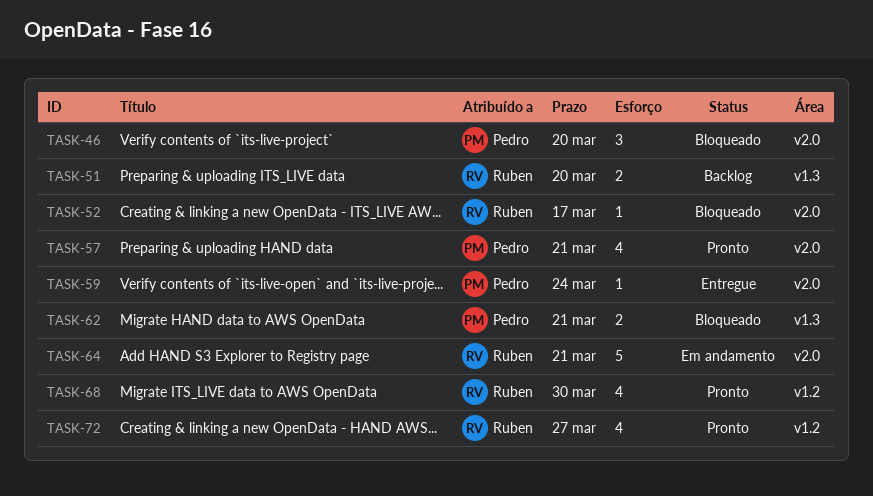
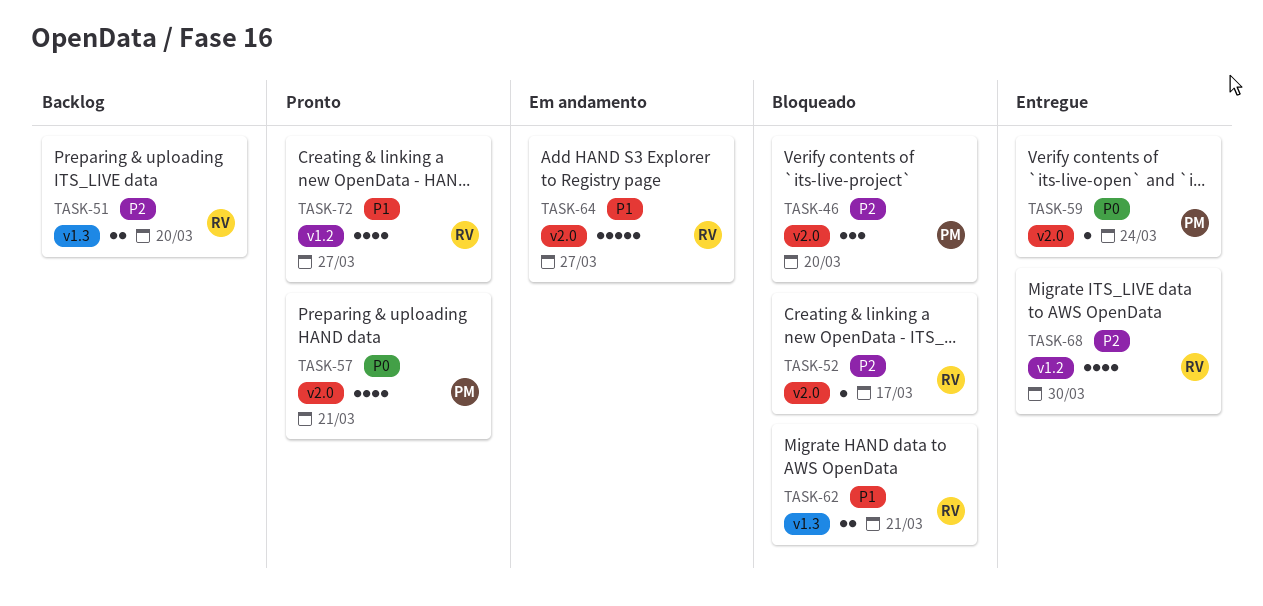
TASK-62, owner: Pedro -> Ruben
TASK-64, due: Mar 21 -> Mar 27
TASK-68, status: Pronto -> Entregue

